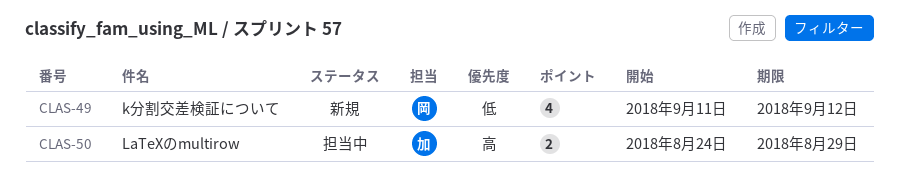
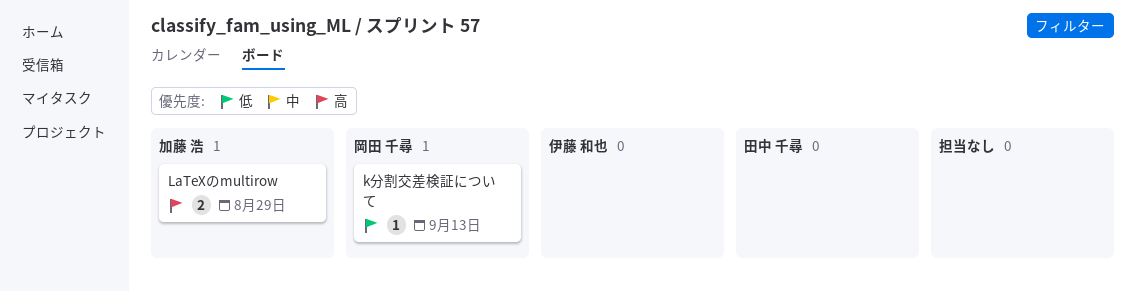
k分割交差検証について, estimate: 4 -> 1
k分割交差検証について, due: Sep 12 -> Sep 13

